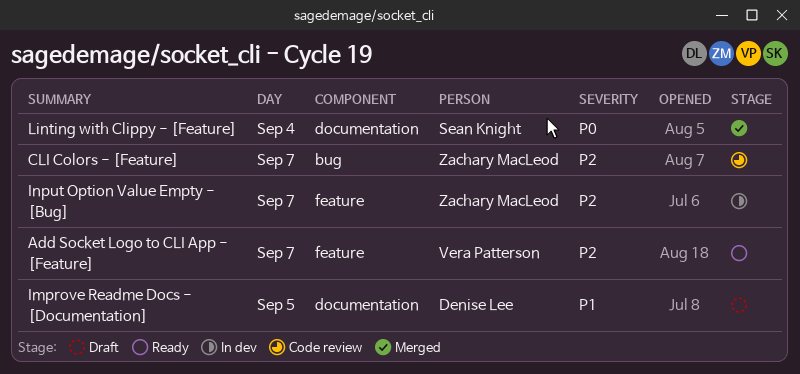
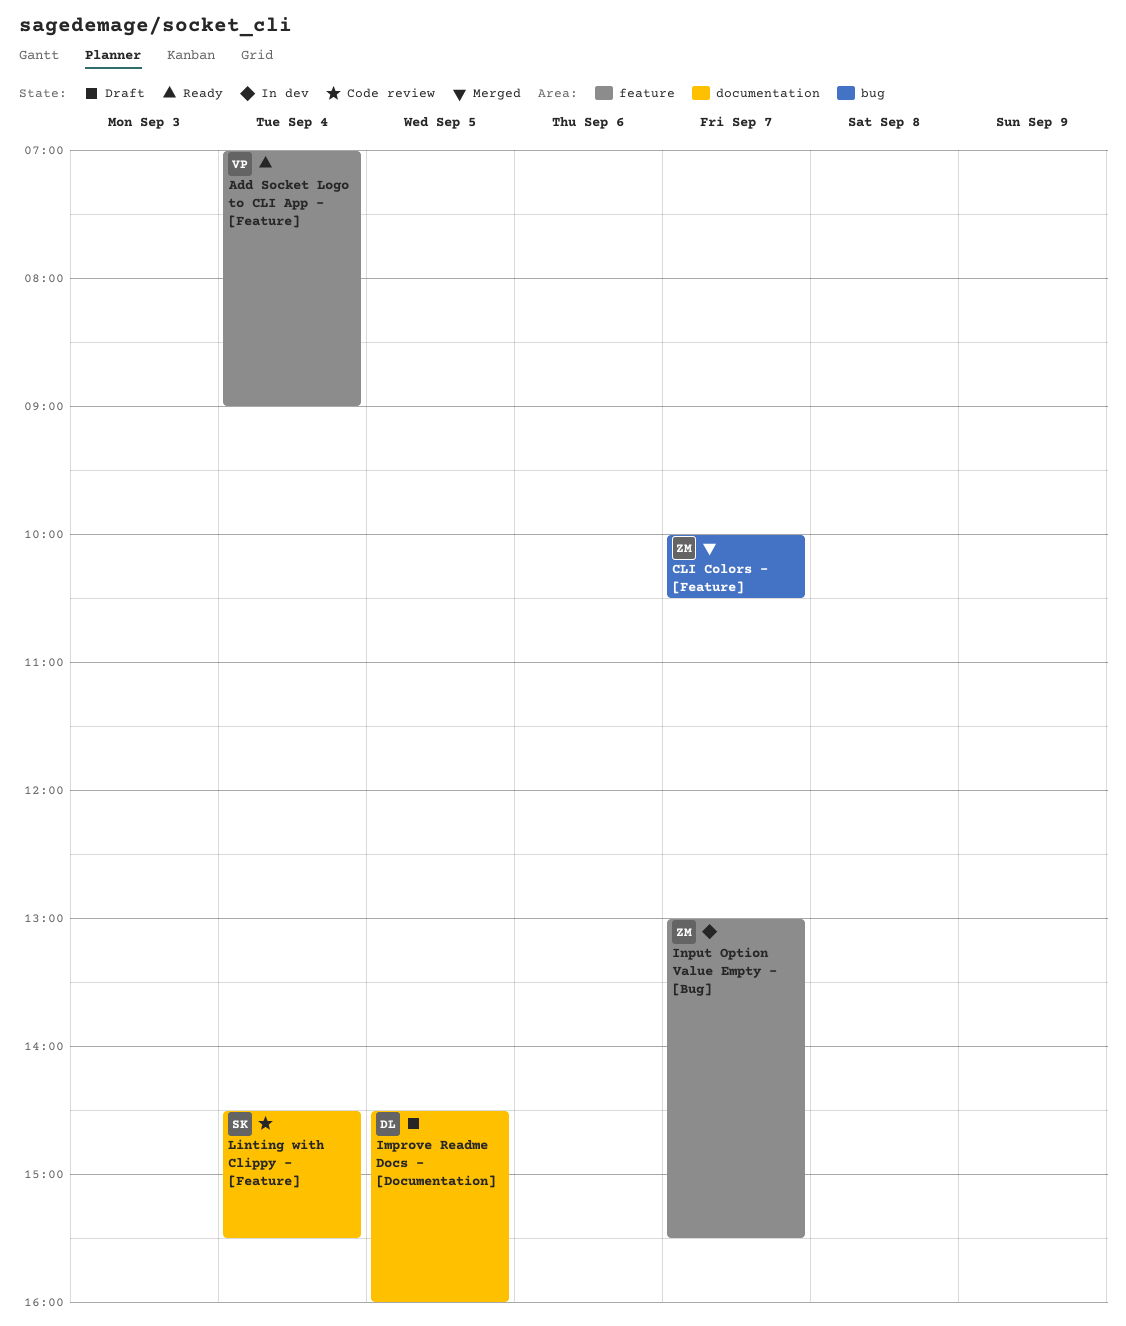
Add Socket Logo to CLI App - [Feature], day: Sep 7 -> Sep 4
CLI Colors - [Feature], status: Code review -> Merged
Linting with Clippy - [Feature], status: Merged -> Code review

